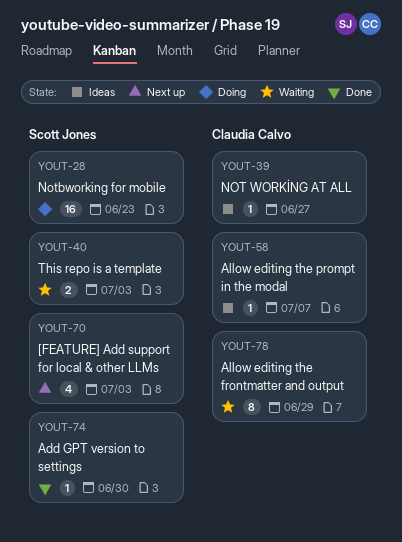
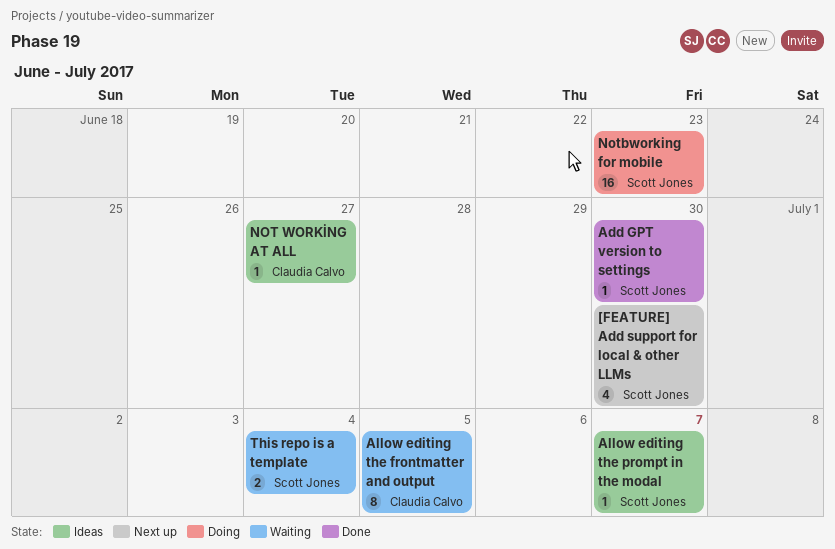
[FEATURE] Add support for local & other LLMs, due: Jul 3 -> Jun 30
Allow editing the frontmatter and output, due: Jun 29 -> Jul 5
Allow editing the prompt in the modal, owner: Claudia Calvo -> Scott Jones
This repo is a template, due: Jul 3 -> Jul 4

